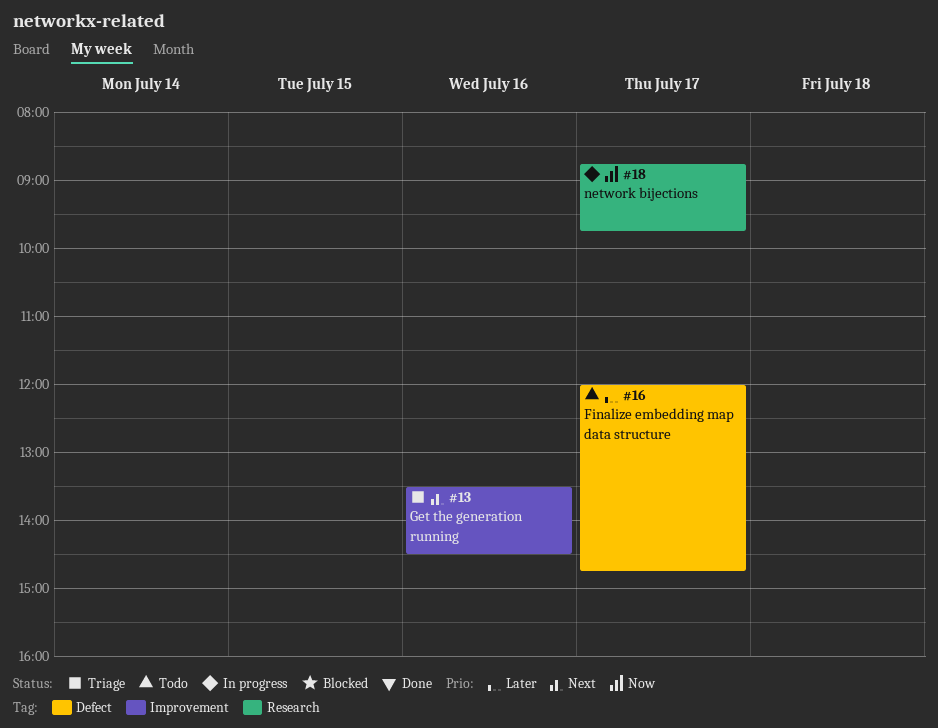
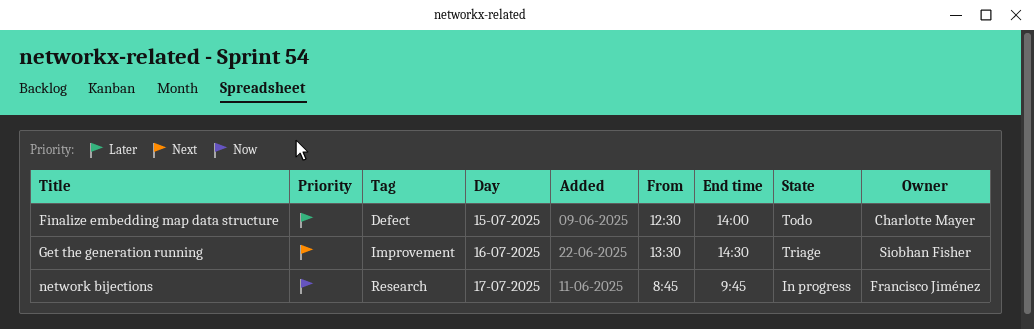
Finalize embedding map data structure, day: Jul 17 -> Jul 15
Finalize embedding map data structure, begins: 12:00 -> 12:30
Finalize embedding map data structure, ends: 14:45 -> 14:00

